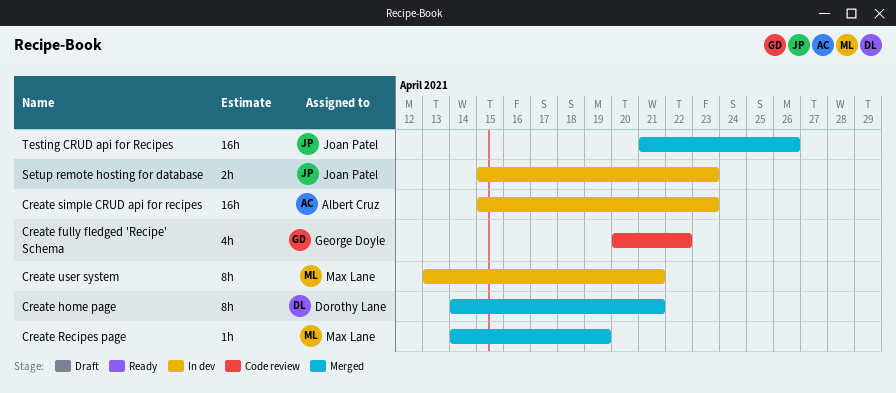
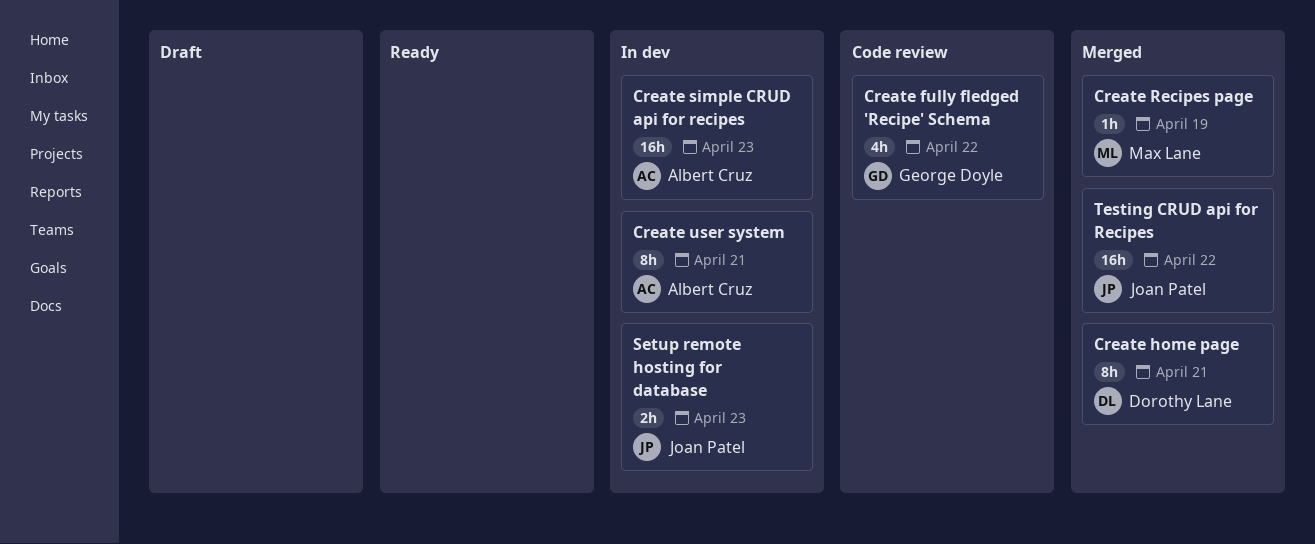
Create user system, owner: Max Lane -> Albert Cruz
Testing CRUD api for Recipes, due: Apr 26 -> Apr 22

